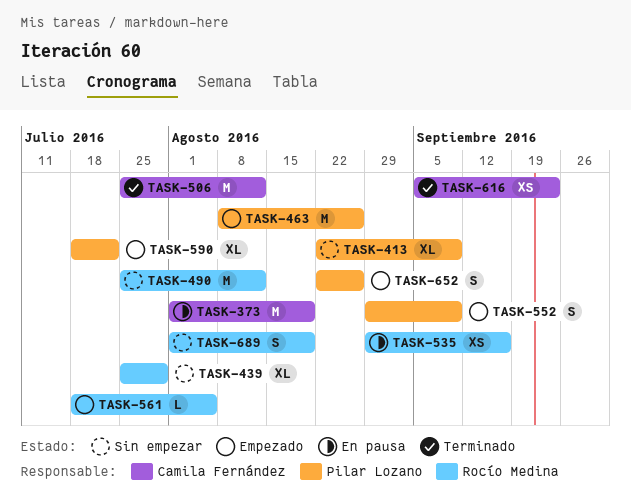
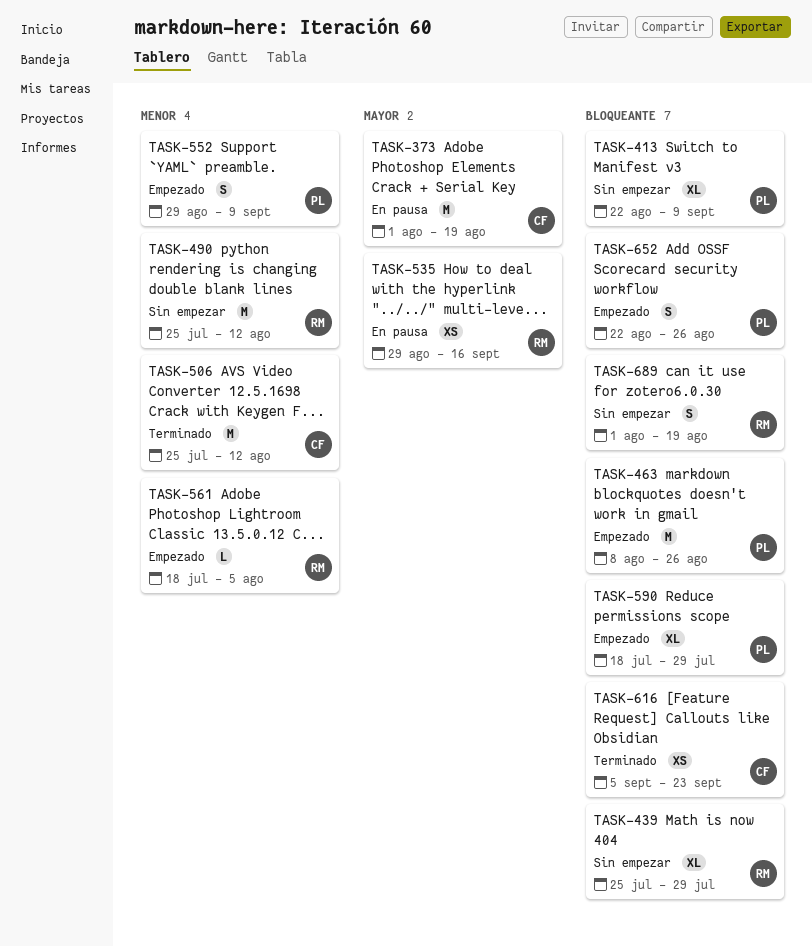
TASK-590, due: Jul 22 -> Jul 29

